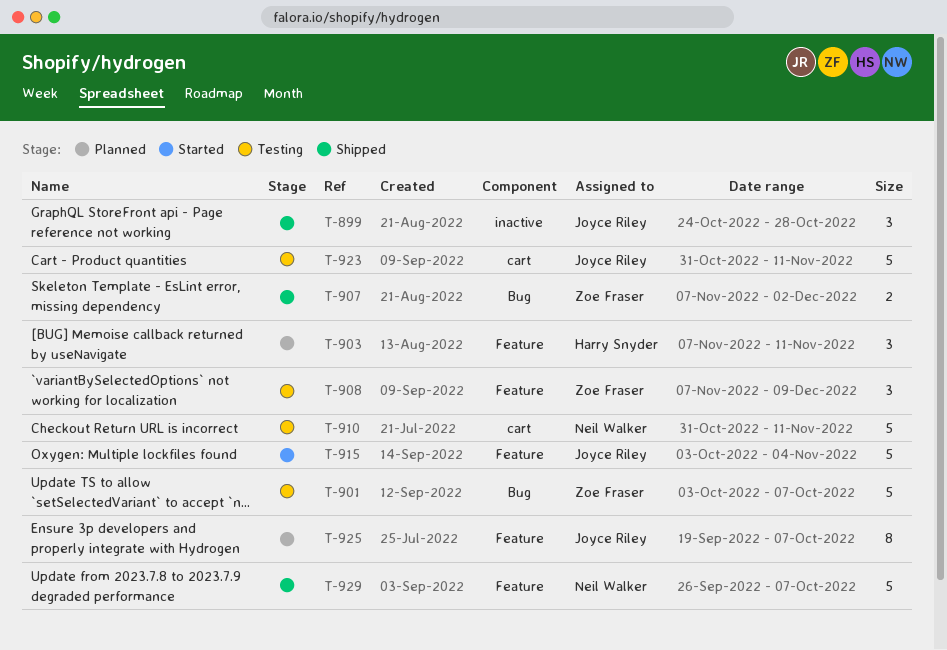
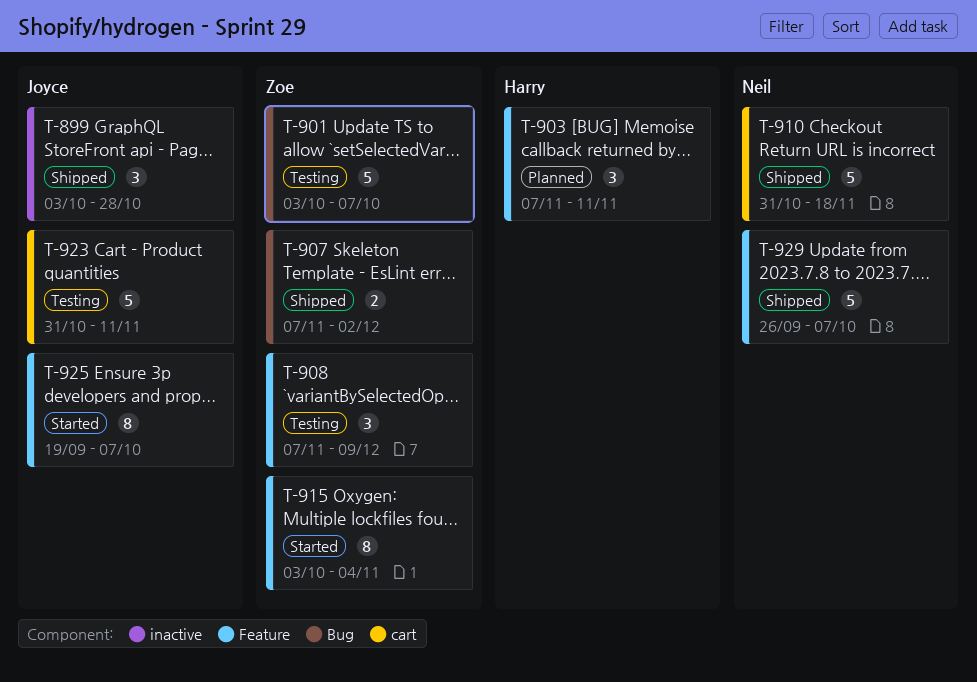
T-899, start: Oct 24 -> Oct 3
T-910, status: Testing -> Shipped
T-910, due: Nov 11 -> Nov 18
T-915, owner: Joyce Riley -> Zoe Fraser
T-915, estimate: 5 -> 8
T-925, status: Planned -> Started

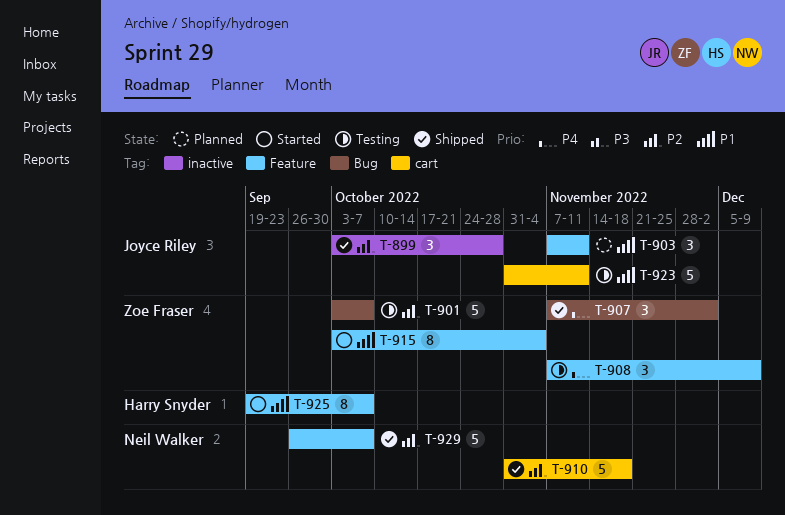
T-903, owner: Harry Snyder -> Joyce Riley
T-907, estimate: 2 -> 3
T-925, owner: Joyce Riley -> Harry Snyder

